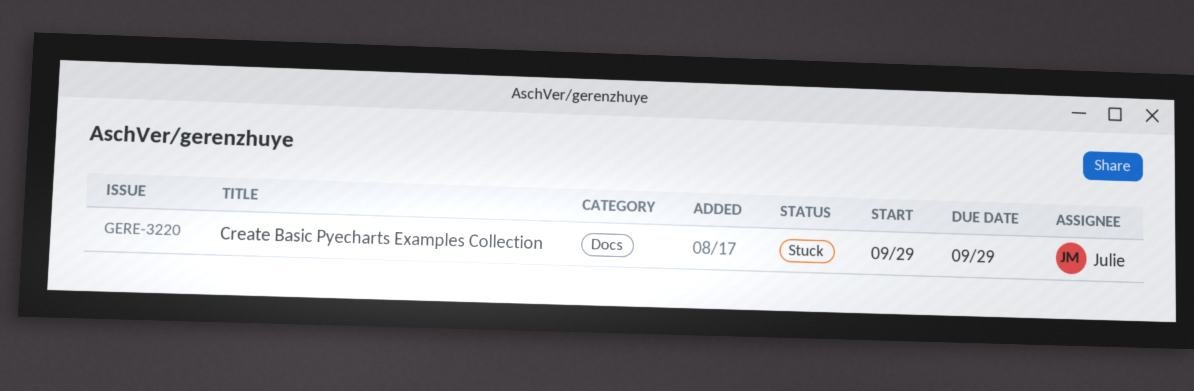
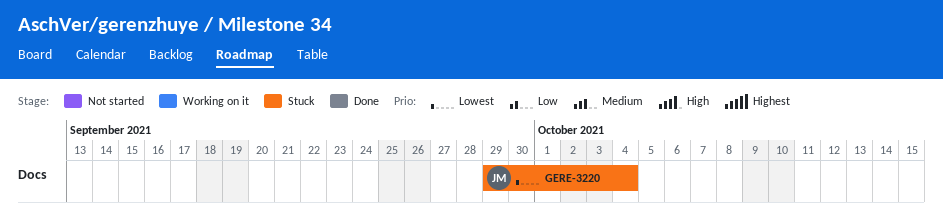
GERE-3220, due: Sep 29 -> Oct 4

